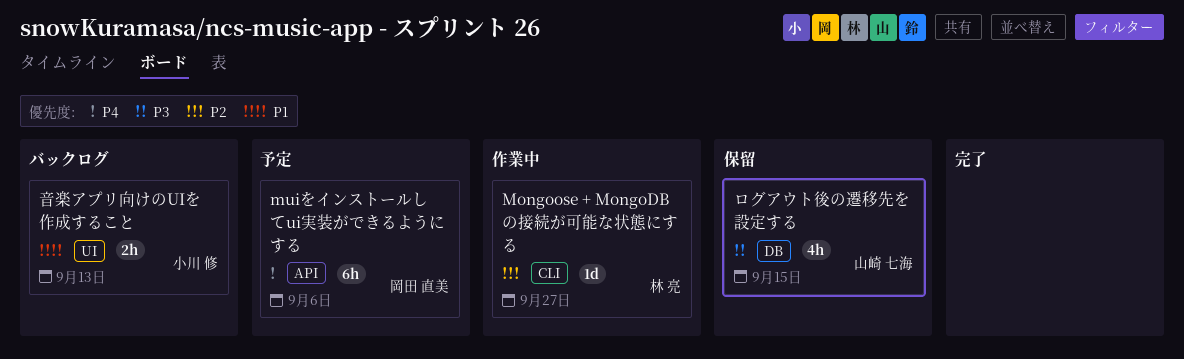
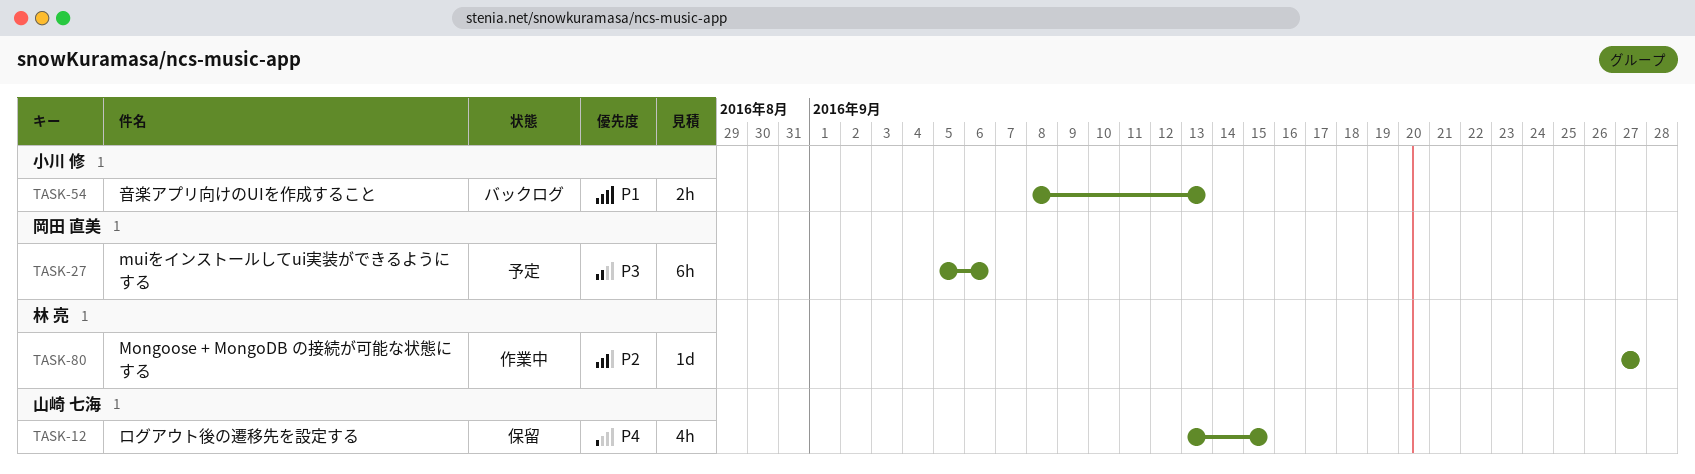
muiをインストールしてui実装ができるようにする, priority: P4 -> P3
ログアウト後の遷移先を設定する, priority: P3 -> P4

